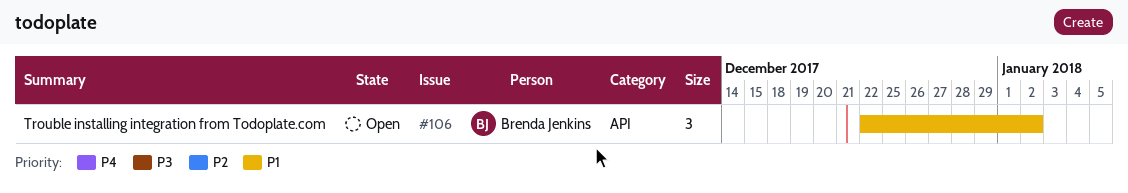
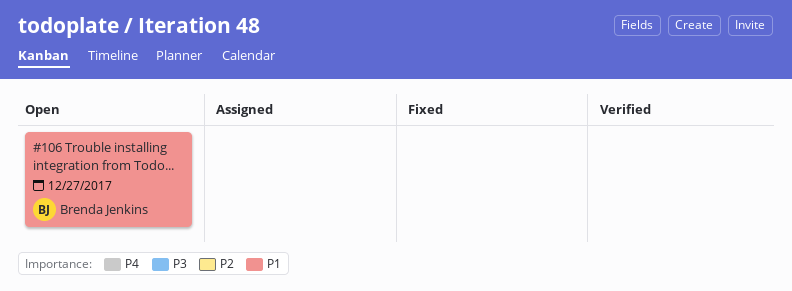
#106, due: Jan 2 -> Dec 27

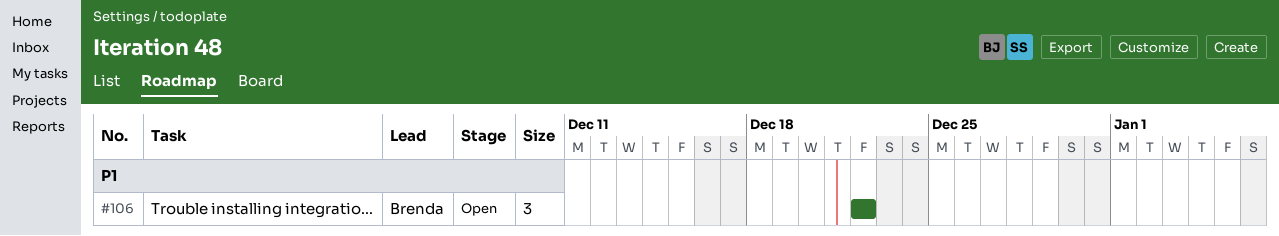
#106, due: Dec 27 -> Dec 22

